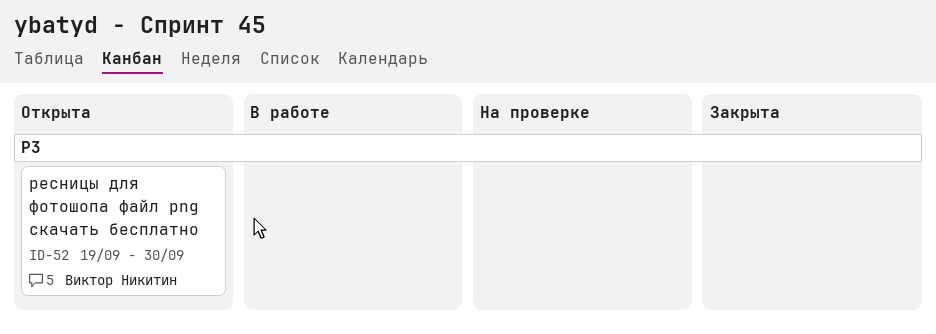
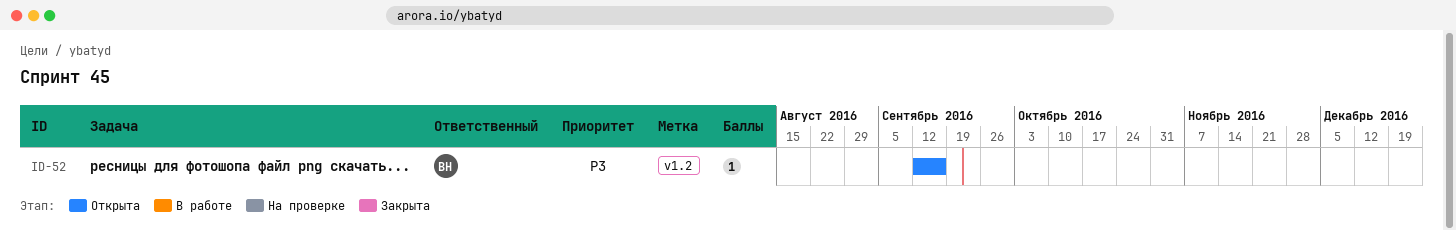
ID-52, start: Sep 19 -> Sep 12
ID-52, due: Sep 30 -> Sep 16

